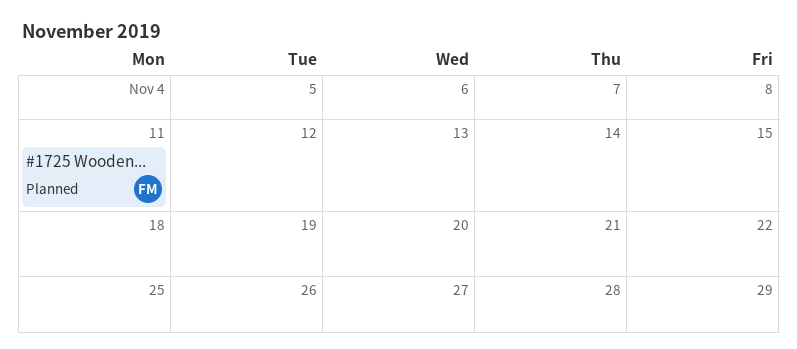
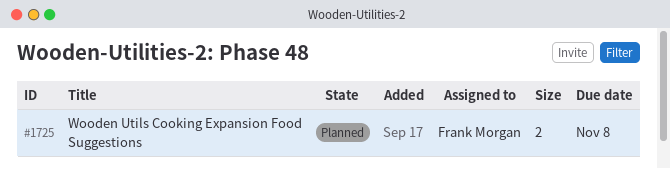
#1725, due: Nov 11 -> Nov 8

